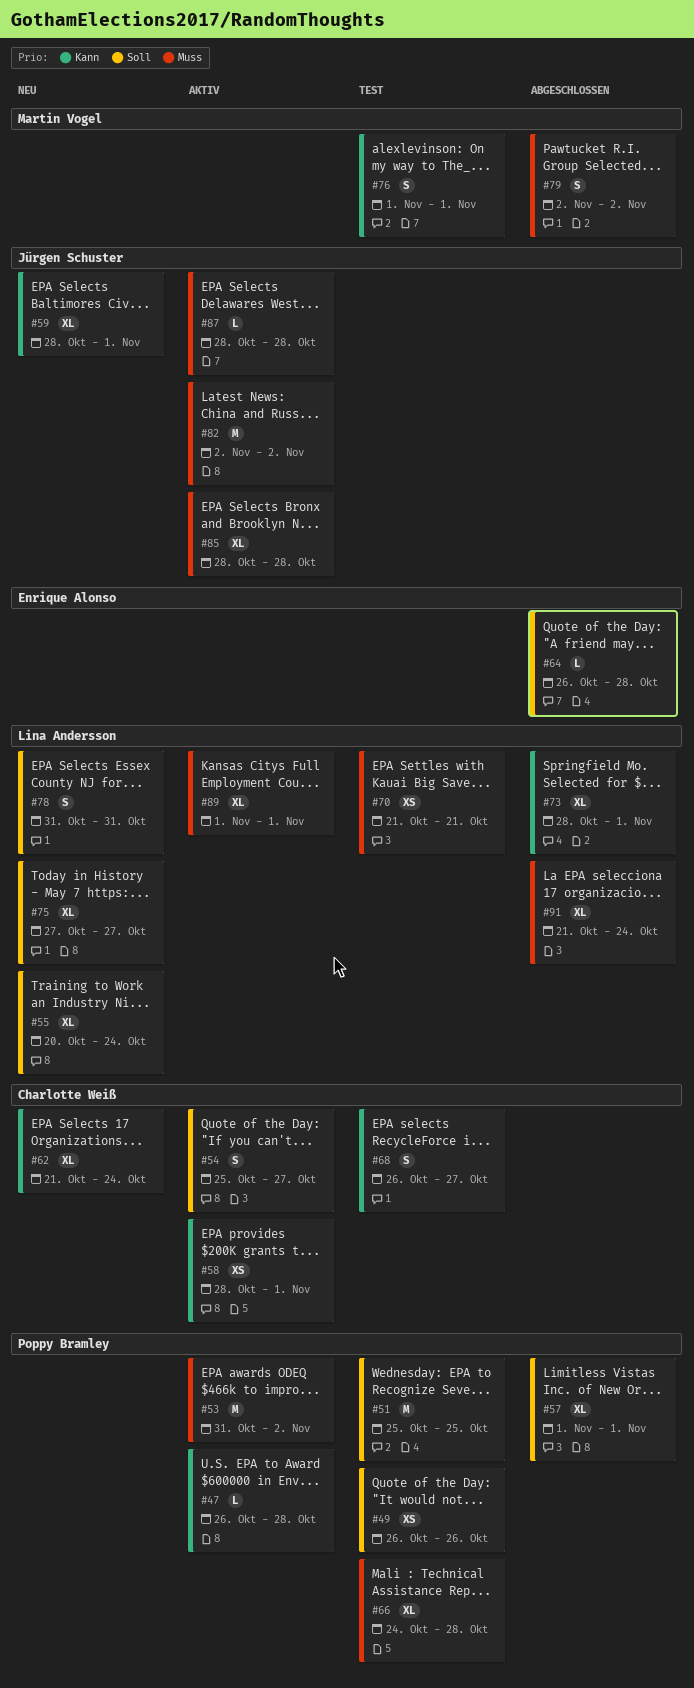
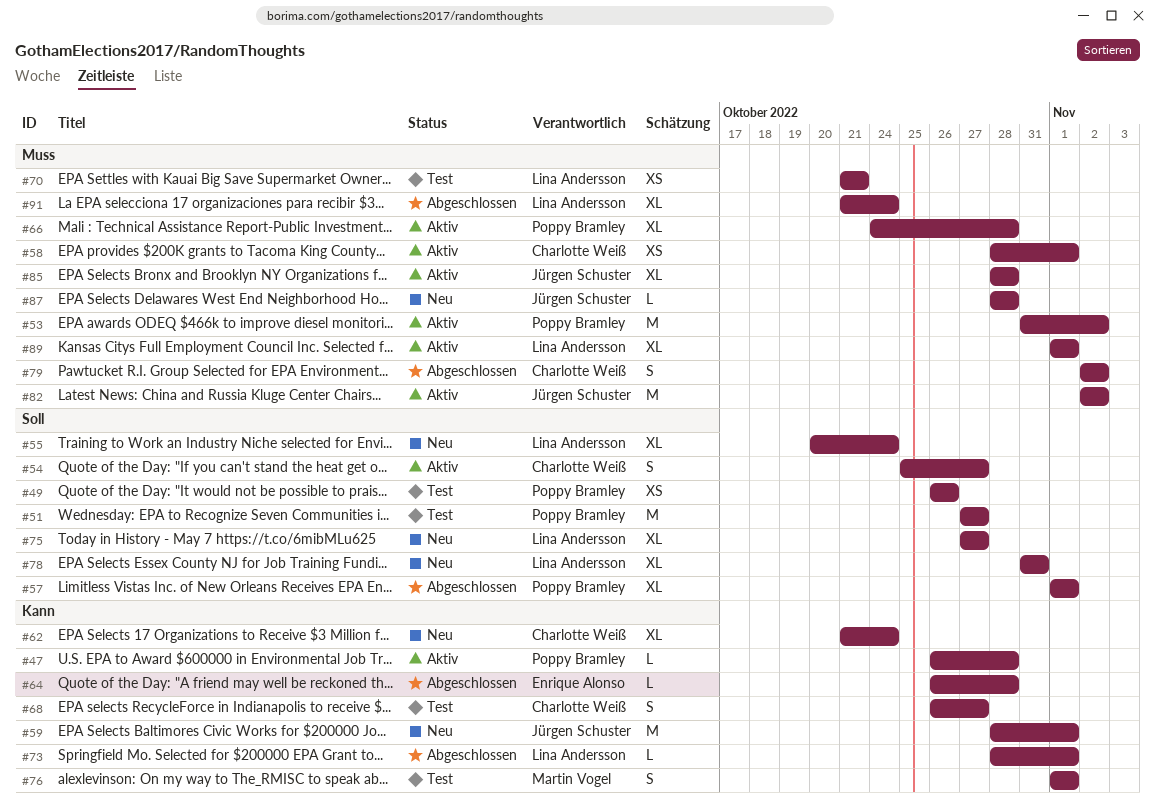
#51, start: Oct 25 -> Oct 27
#51, due: Oct 25 -> Oct 27
#58, priority: Kann -> Muss
#59, estimate: XL -> M
#64, priority: Soll -> Kann
#66, status: Test -> Aktiv
#73, estimate: XL -> L
#78, estimate: S -> XL
#79, owner: Martin Vogel -> Charlotte Weiß
#87, status: Aktiv -> Neu

